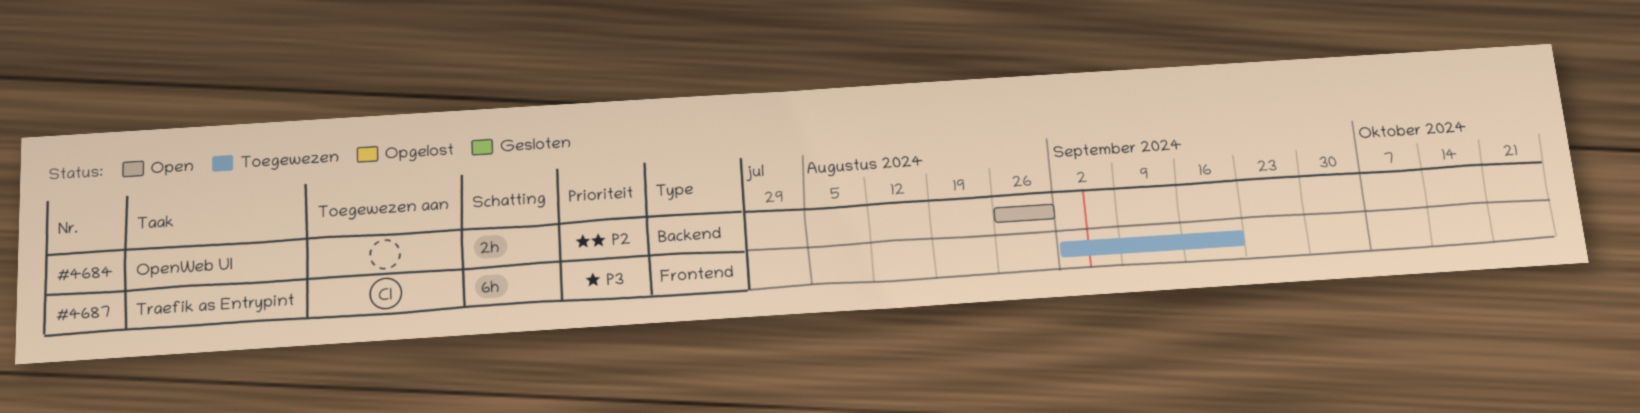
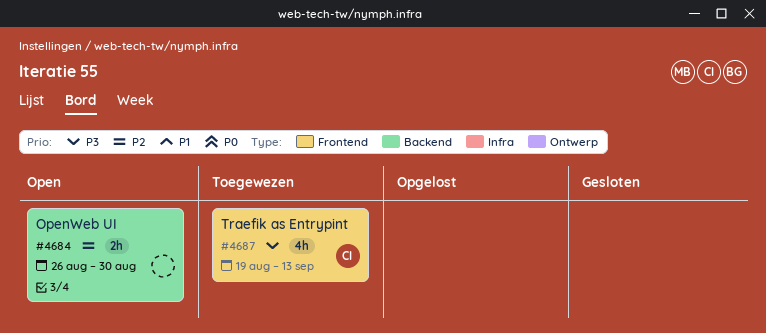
#4687, estimate: 6h -> 4h
#4687, start: Sep 2 -> Aug 19
#4687, due: Sep 20 -> Sep 13

